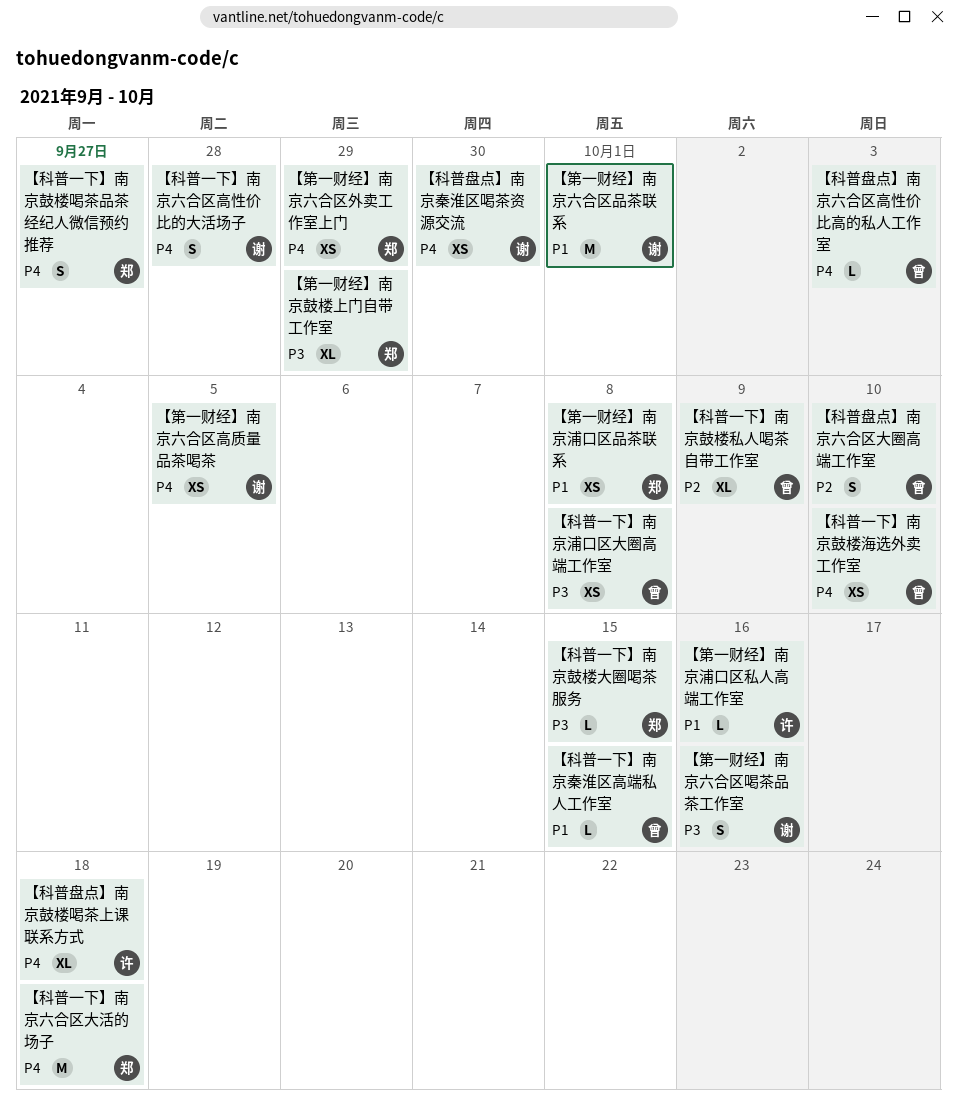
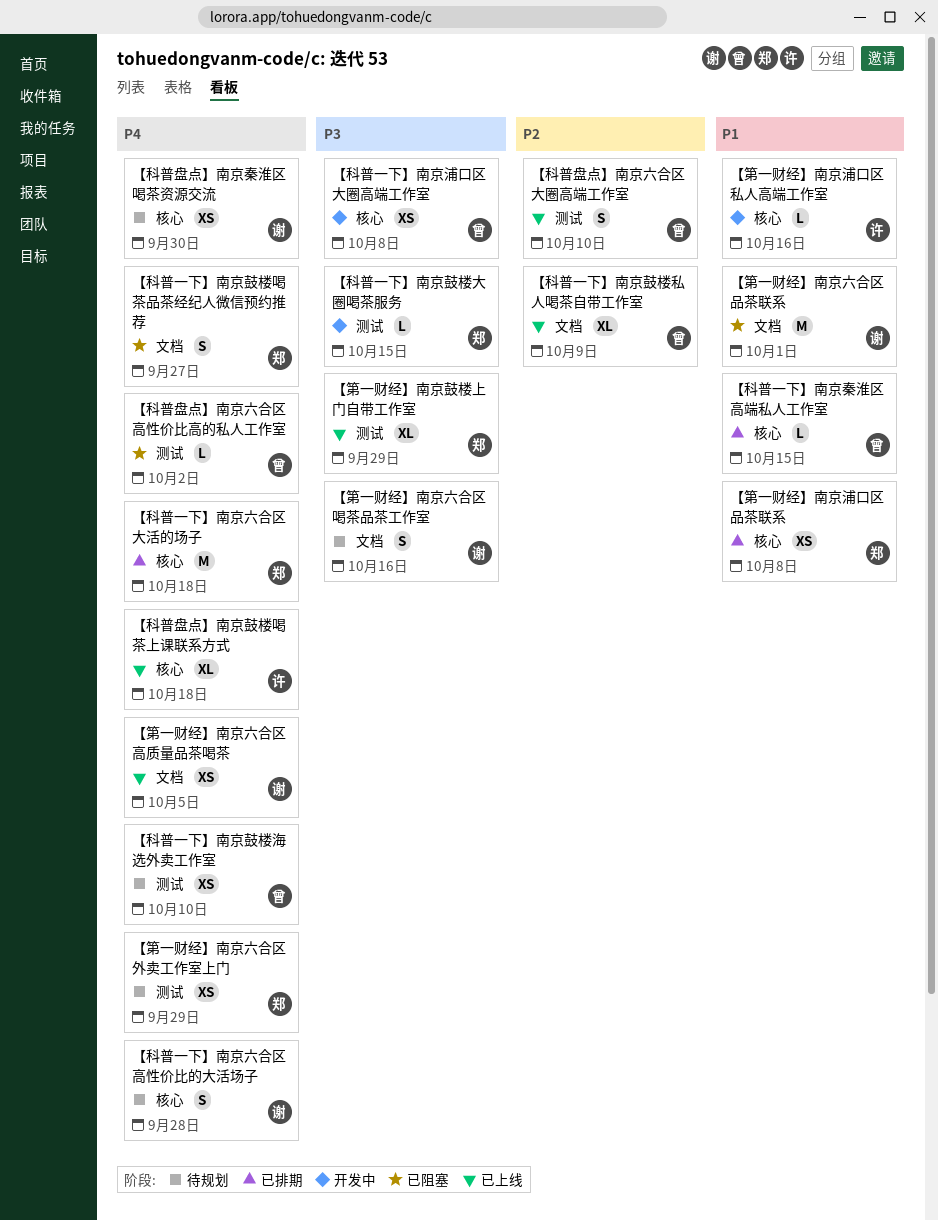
【科普盘点】南京六合区高性价比高的私人工作室, due: Oct 3 -> Oct 2

